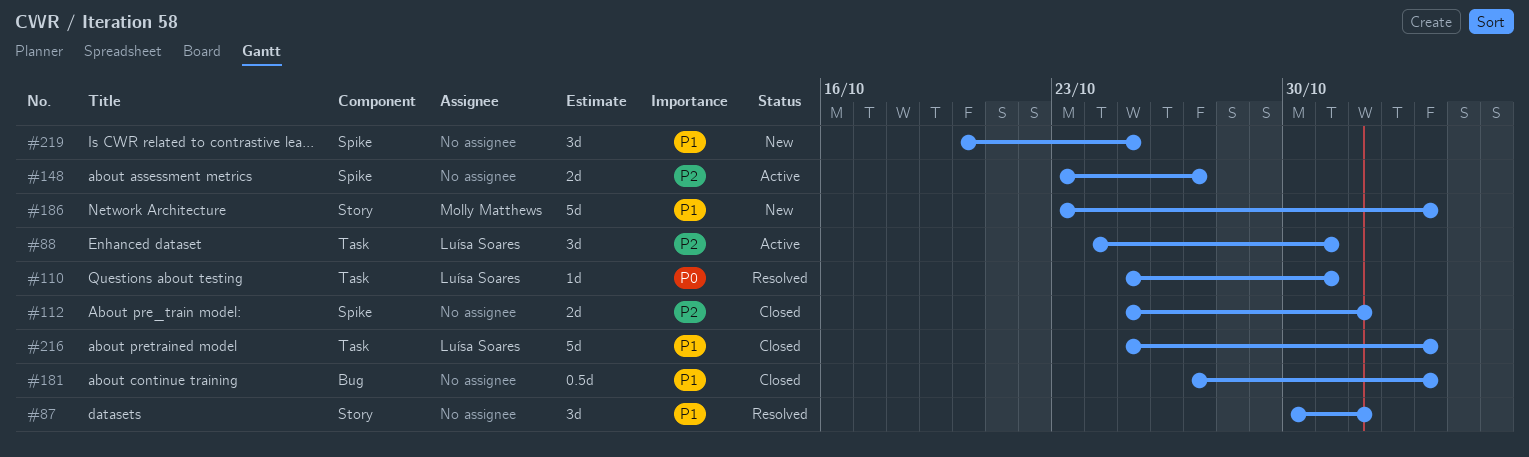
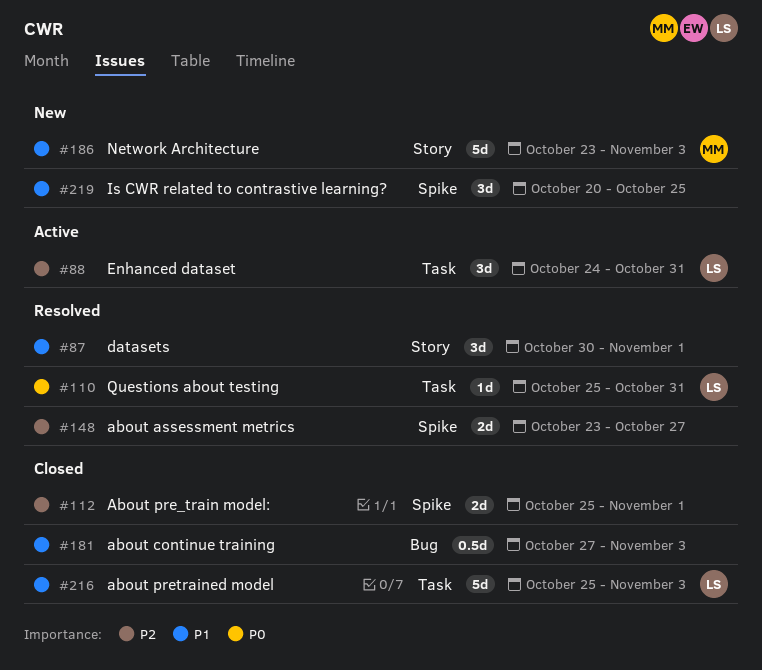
#148, status: Active -> Resolved

